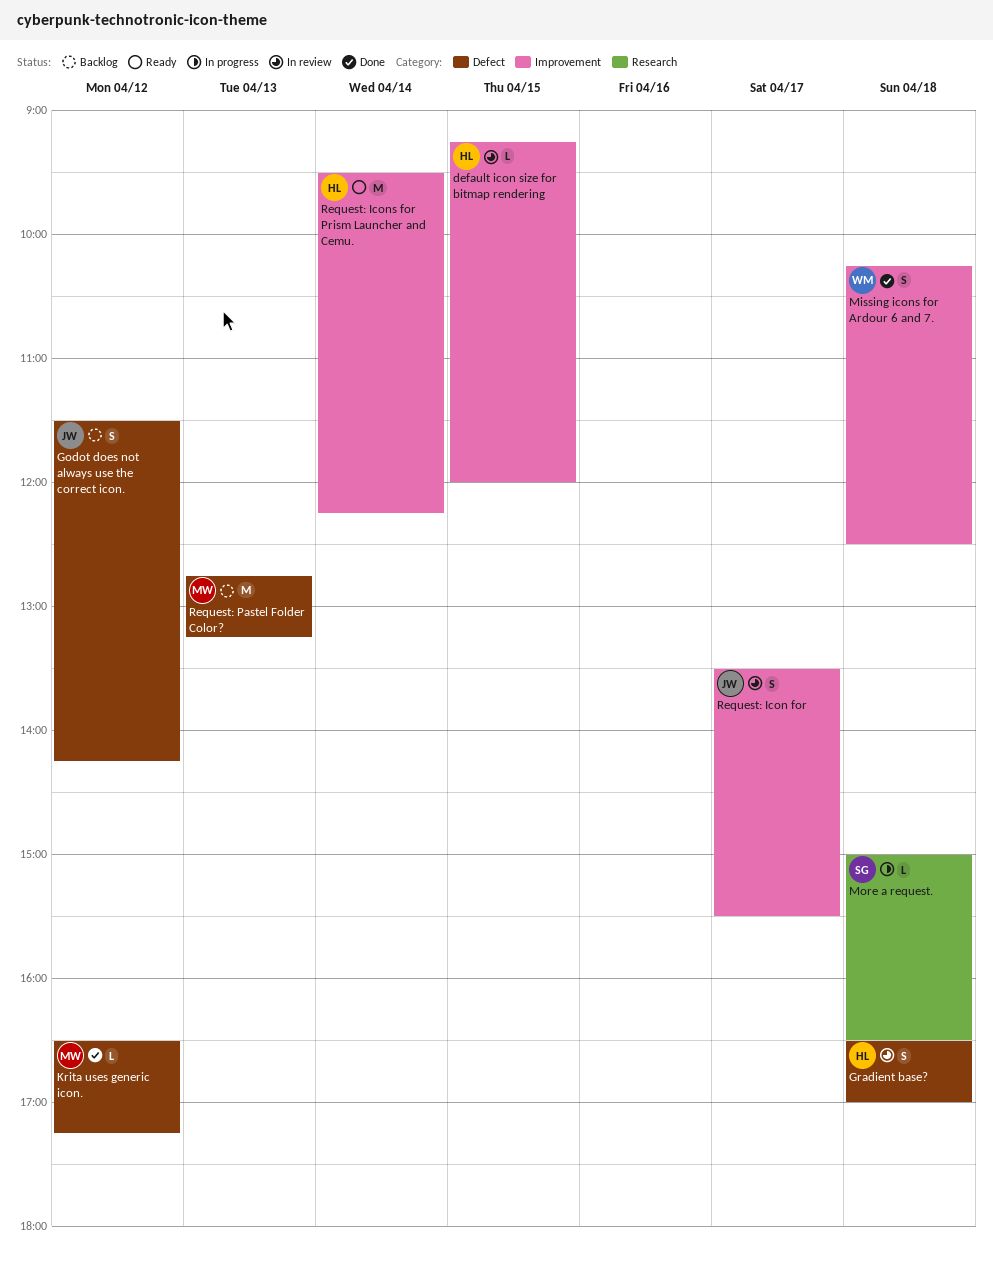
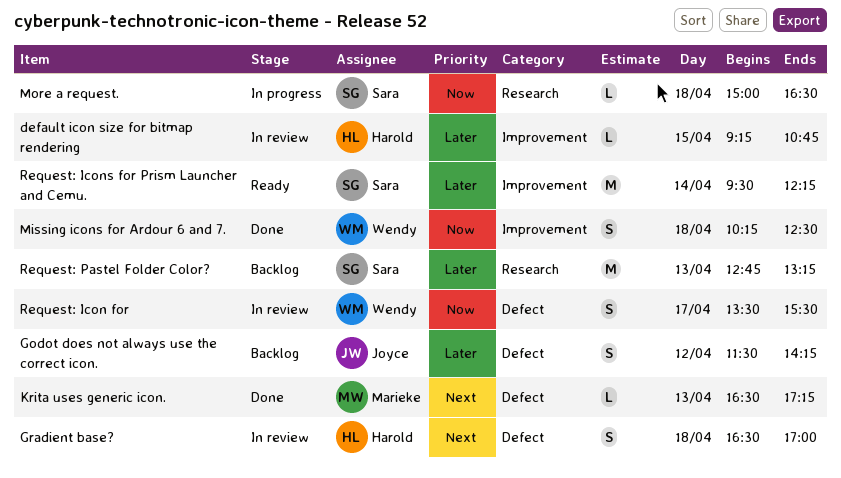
default icon size for bitmap rendering, ends: 12:00 -> 10:45
Krita uses generic icon., day: Apr 12 -> Apr 13
Request: Icon for, owner: Joyce -> Wendy
Request: Icon for, label: Improvement -> Defect
Request: Icons for Prism Launcher and Cemu., owner: Harold -> Sara
Request: Pastel Folder Color?, owner: Marieke -> Sara
Request: Pastel Folder Color?, label: Defect -> Research

